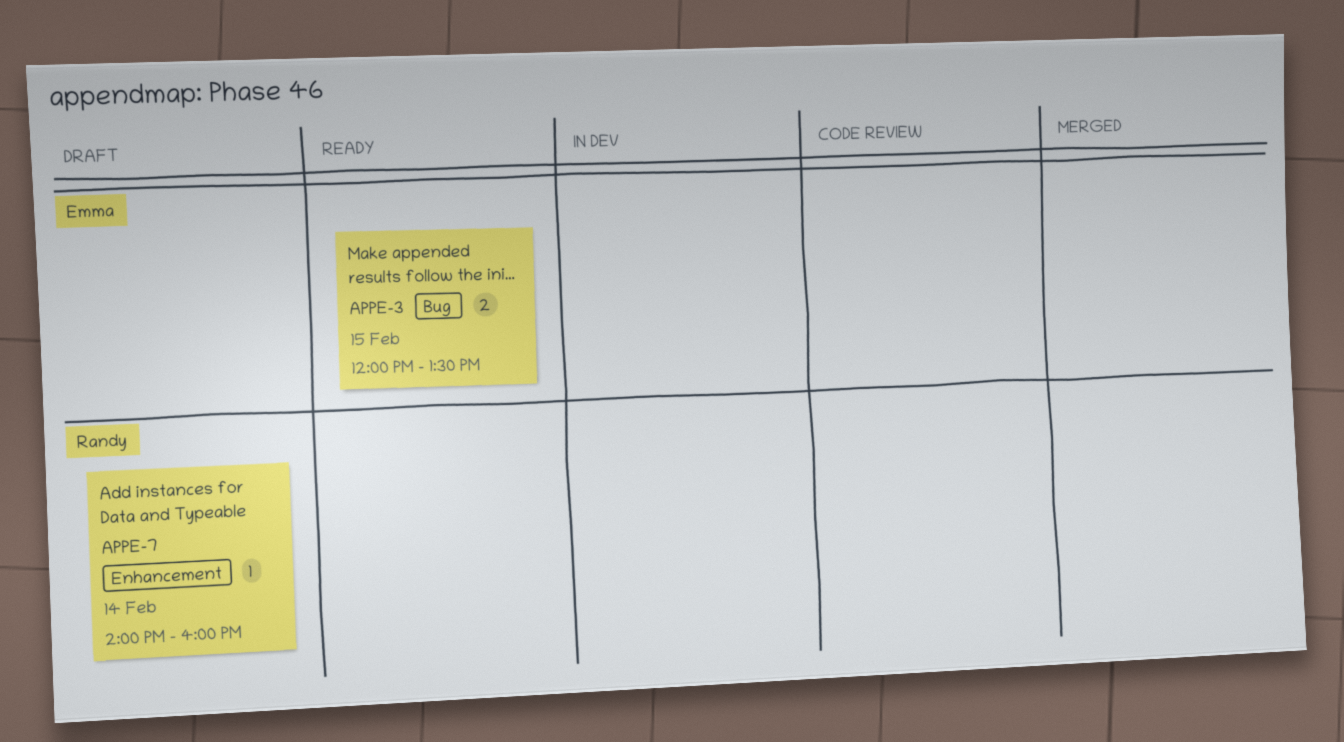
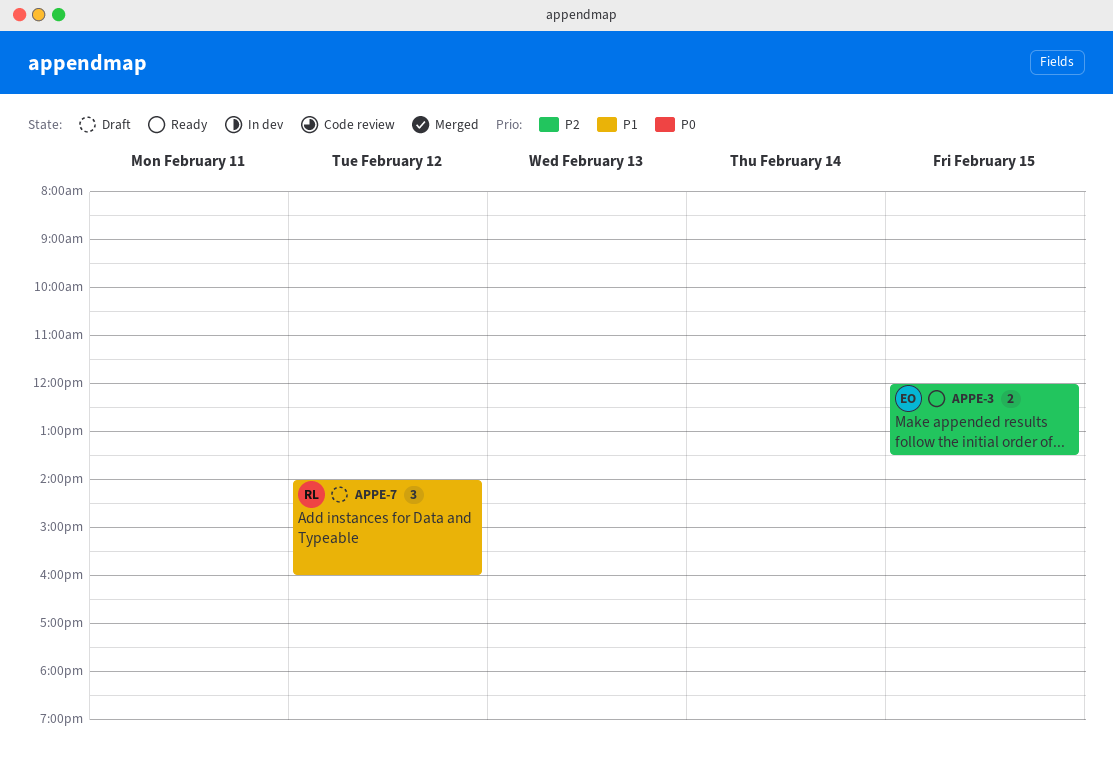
APPE-7, estimate: 1 -> 3
APPE-7, day: Feb 14 -> Feb 12

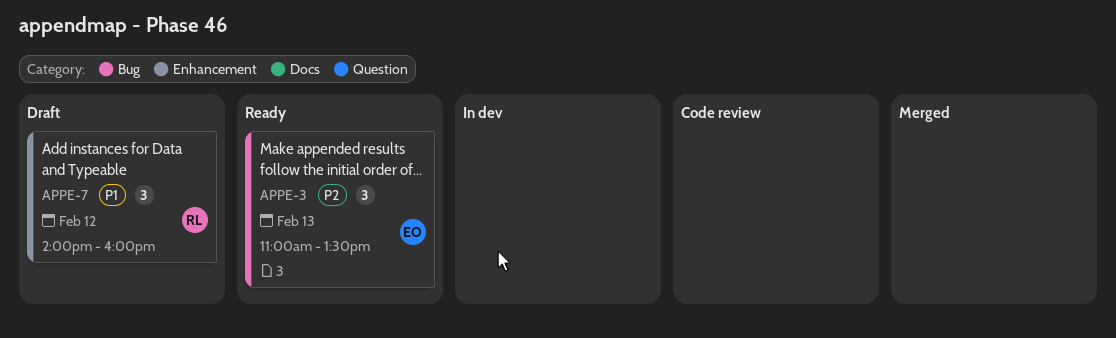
APPE-3, estimate: 2 -> 3
APPE-3, day: Feb 15 -> Feb 13
APPE-3, begins: 12:00 -> 11:00

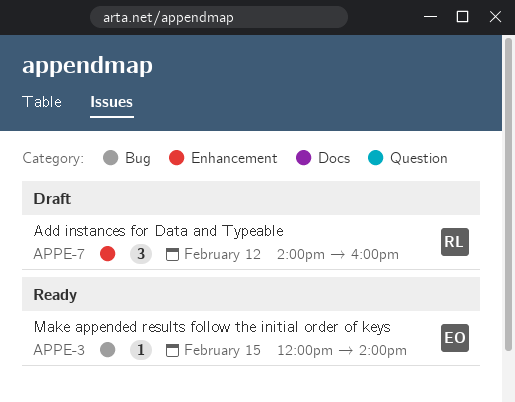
APPE-3, estimate: 3 -> 1
APPE-3, day: Feb 13 -> Feb 15
APPE-3, begins: 11:00 -> 12:00
APPE-3, ends: 13:30 -> 14:00

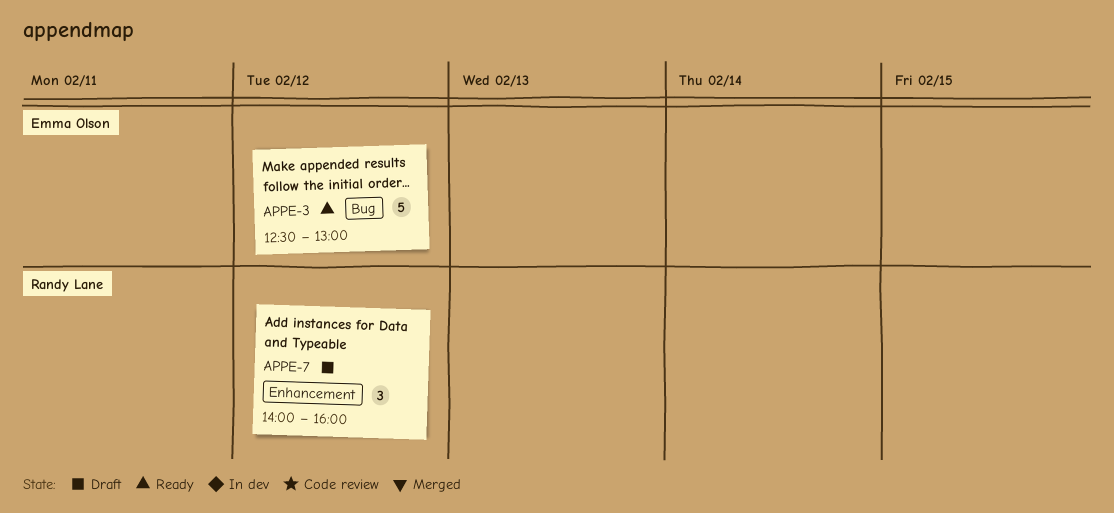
APPE-3, estimate: 1 -> 5
APPE-3, day: Feb 15 -> Feb 12
APPE-3, begins: 12:00 -> 12:30
APPE-3, ends: 14:00 -> 13:00

